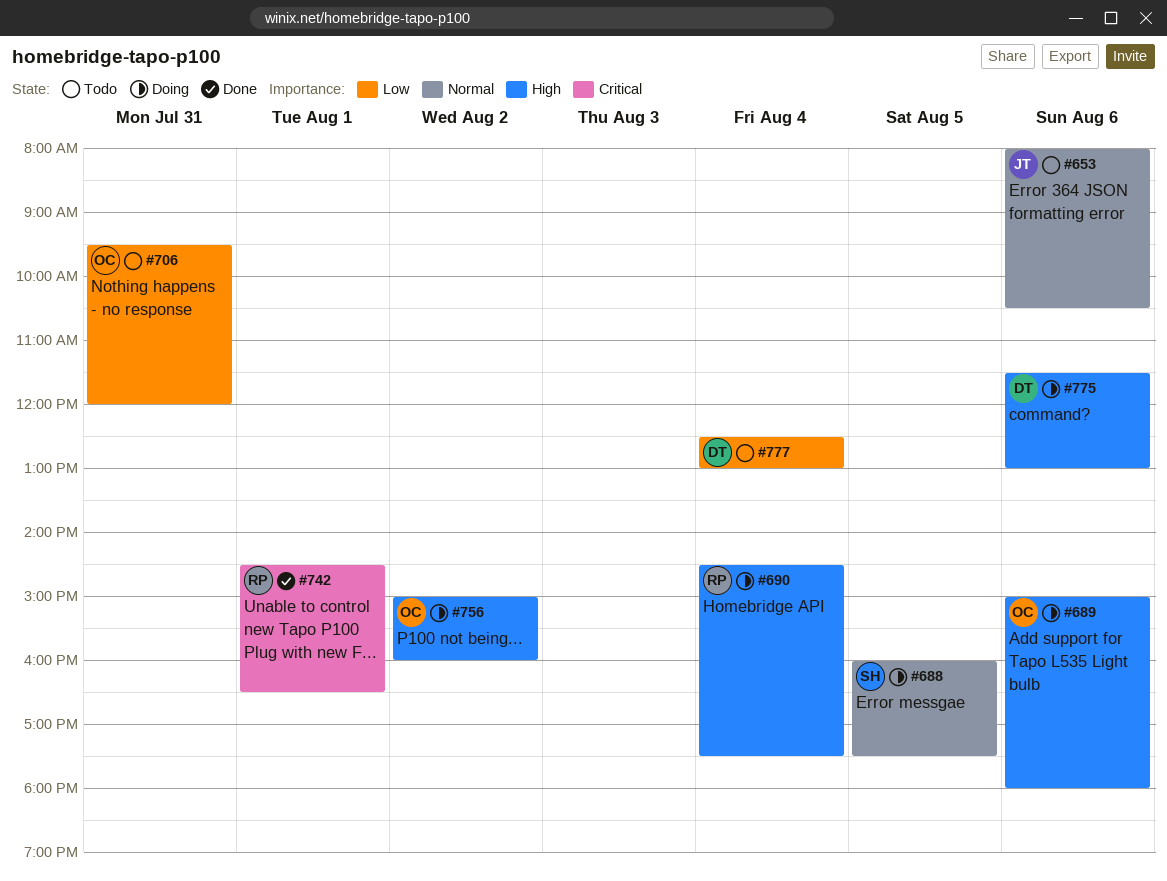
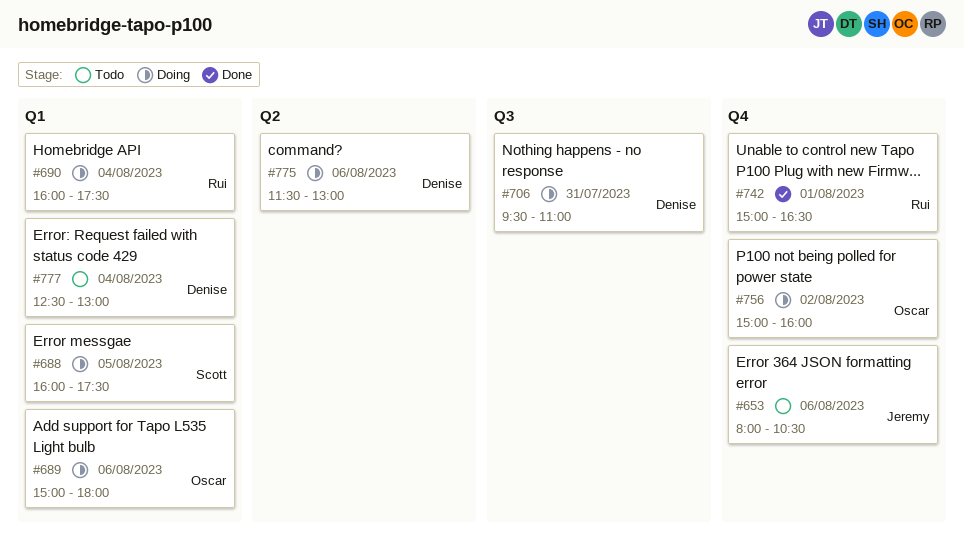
#690, begins: 14:30 -> 16:00
#706, status: Todo -> Doing
#706, owner: Oscar -> Denise
#706, ends: 12:00 -> 11:00
#742, begins: 14:30 -> 15:00

